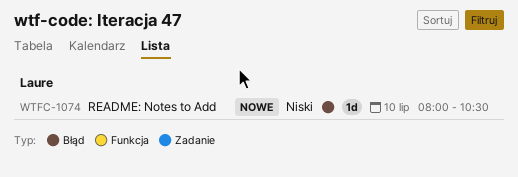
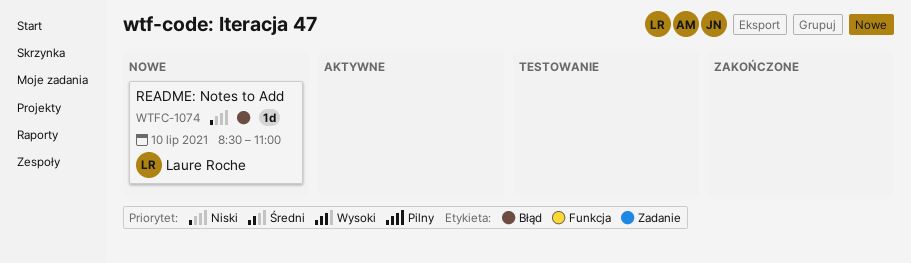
WTFC-1074, begins: 08:00 -> 08:30
WTFC-1074, ends: 10:30 -> 11:00

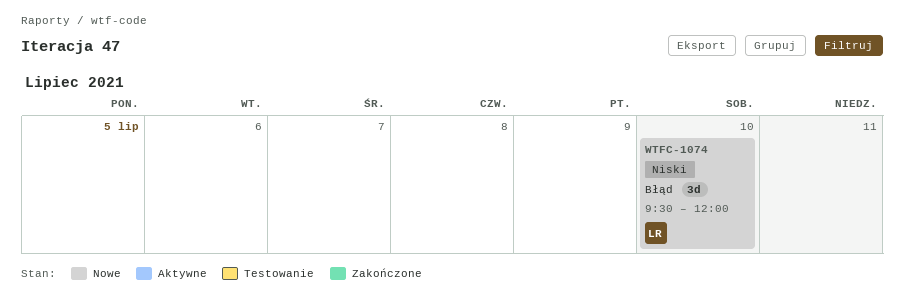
WTFC-1074, estimate: 1d -> 3d
WTFC-1074, begins: 08:30 -> 09:30
WTFC-1074, ends: 11:00 -> 12:00

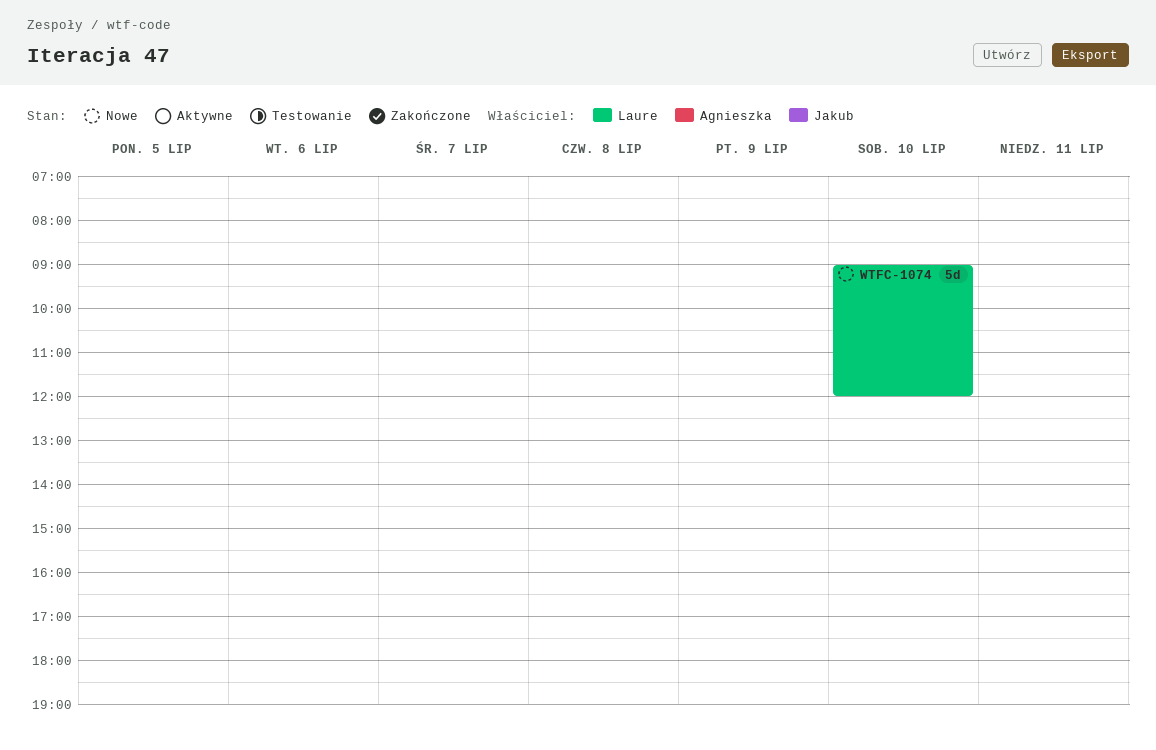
WTFC-1074, estimate: 3d -> 5d
WTFC-1074, begins: 09:30 -> 09:00

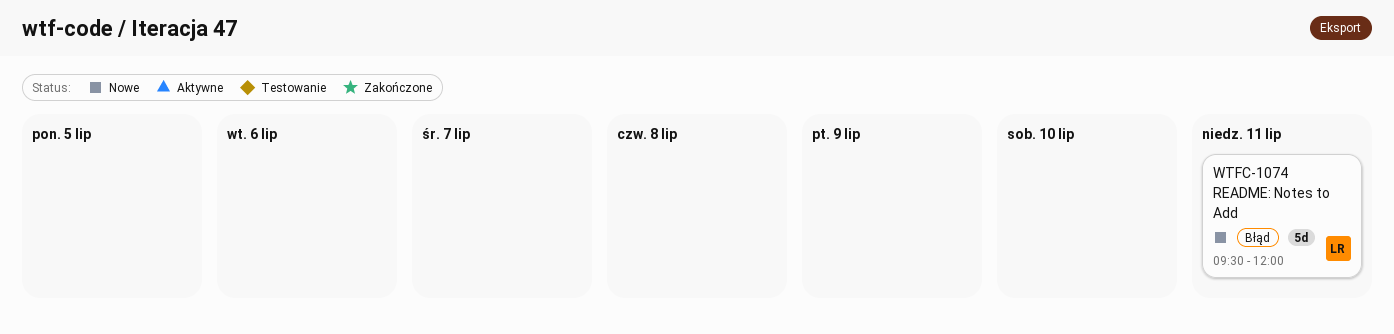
WTFC-1074, day: Jul 10 -> Jul 11
WTFC-1074, begins: 09:00 -> 09:30

